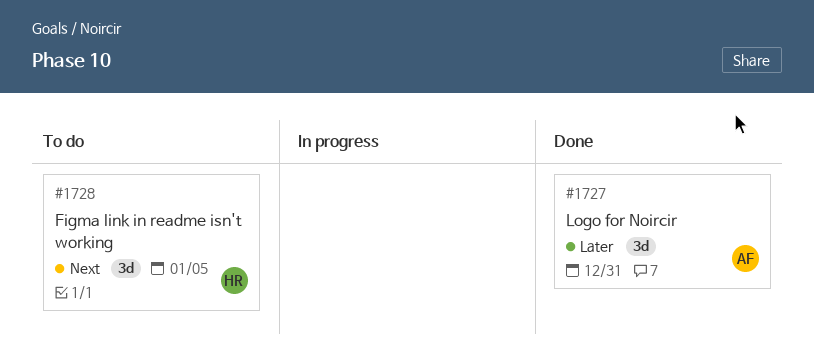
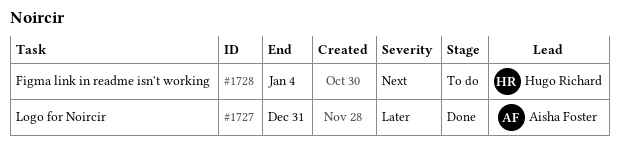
#1728, due: Jan 5 -> Jan 4

